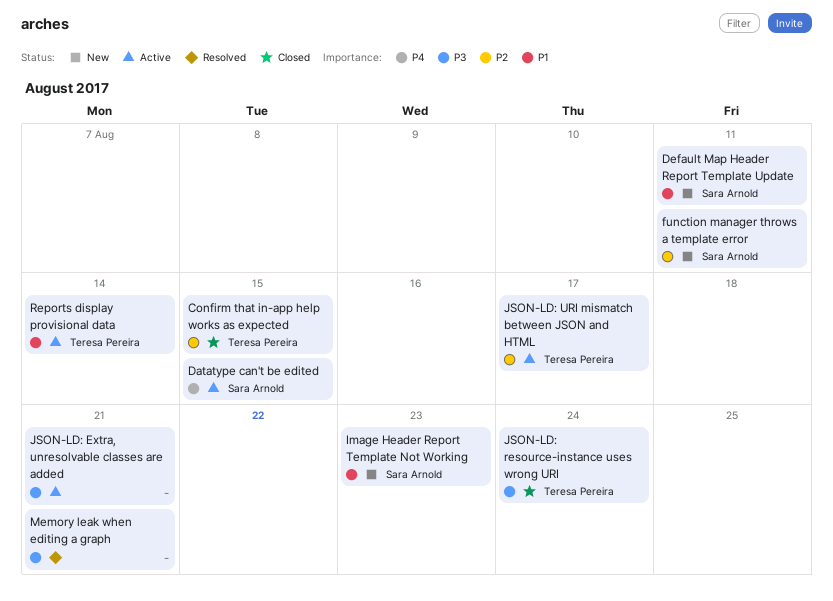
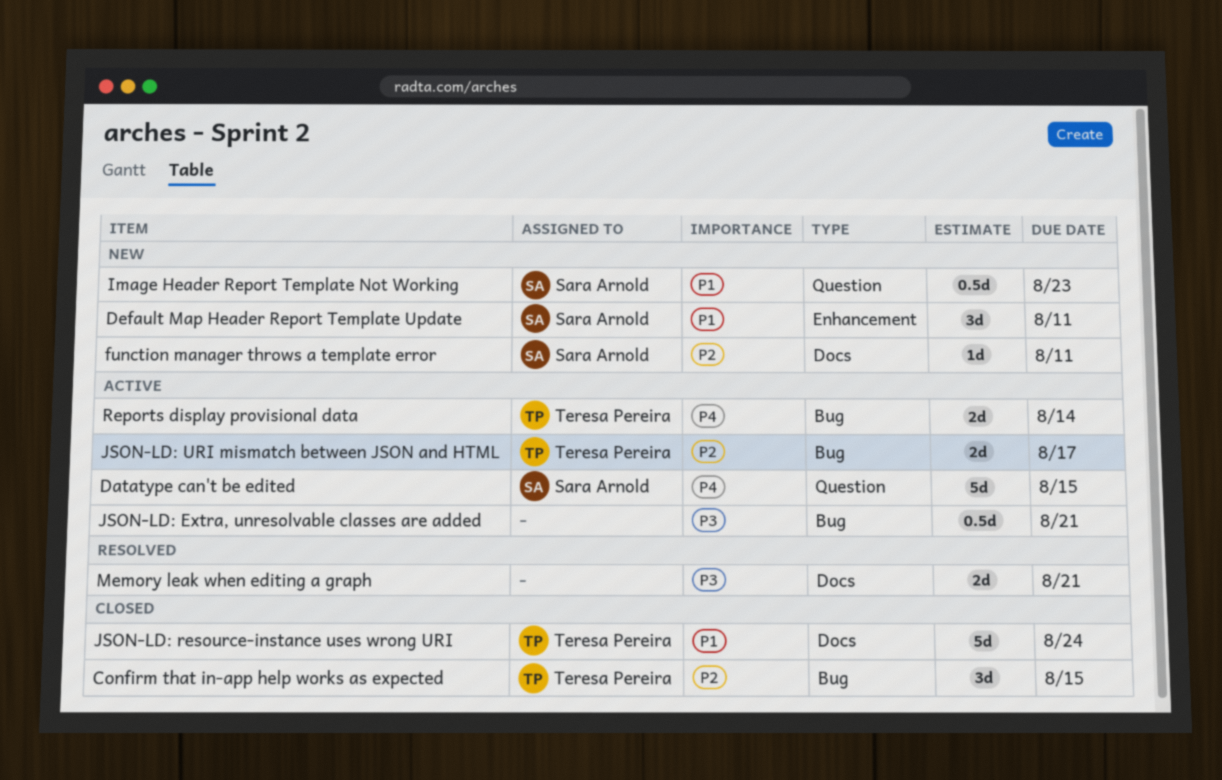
JSON-LD: resource-instance uses wrong URI, priority: P3 -> P1
Reports display provisional data, priority: P1 -> P4

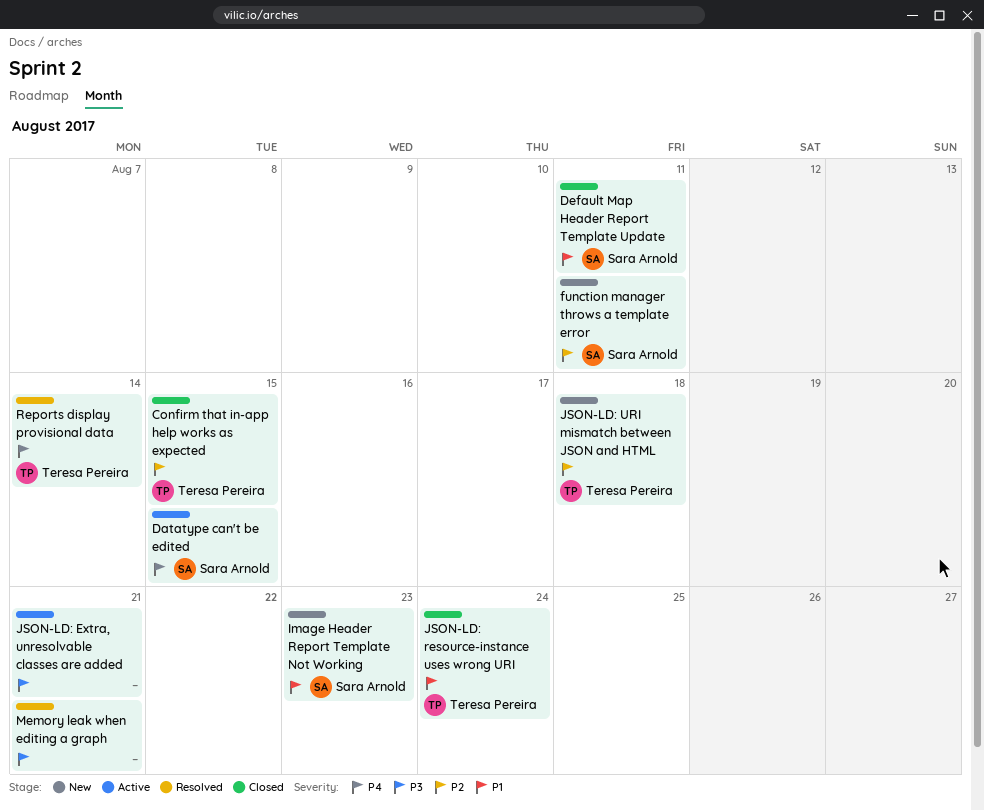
Default Map Header Report Template Update, status: New -> Closed
JSON-LD: URI mismatch between JSON and HTML, status: Active -> New
JSON-LD: URI mismatch between JSON and HTML, due: Aug 17 -> Aug 18
Reports display provisional data, status: Active -> Resolved

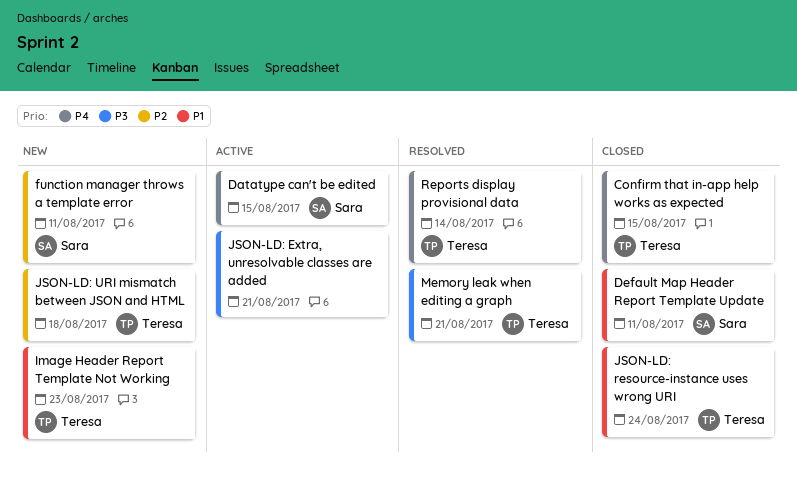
Confirm that in-app help works as expected, priority: P2 -> P4
Image Header Report Template Not Working, owner: Sara Arnold -> Teresa Pereira
Memory leak when editing a graph, owner: none -> Teresa Pereira

